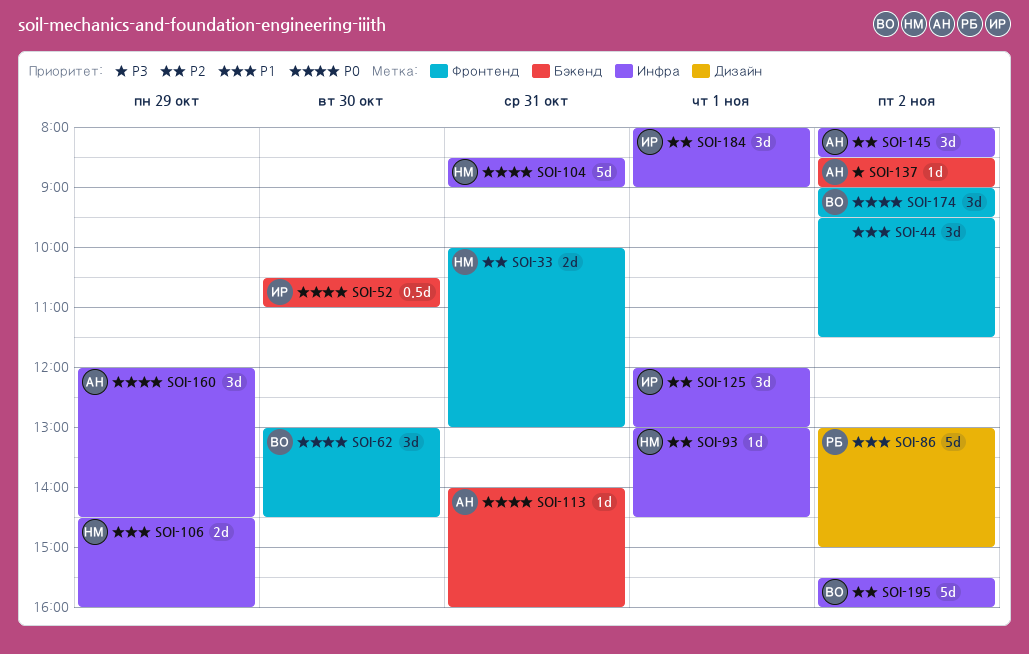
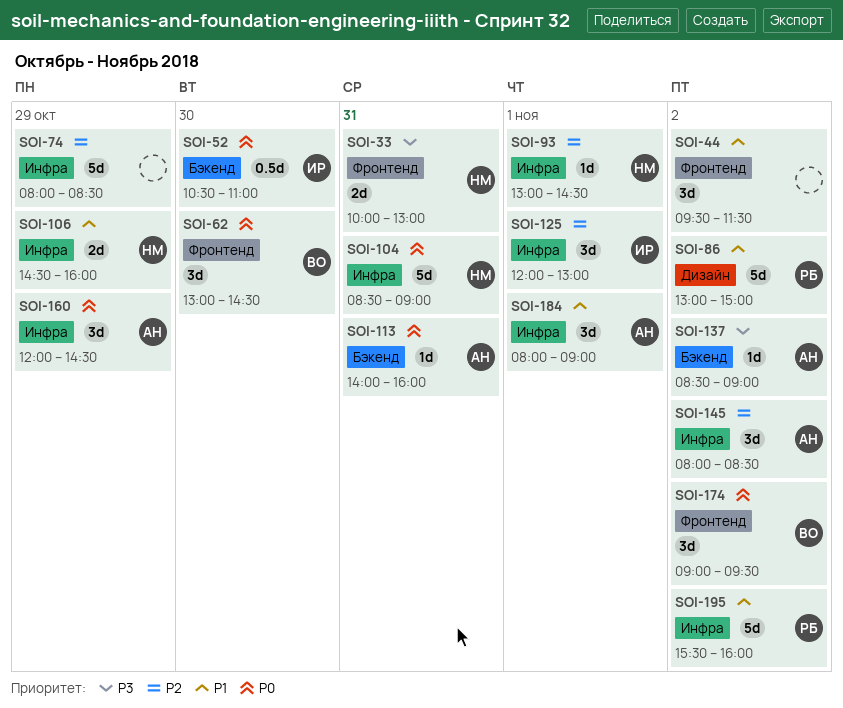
SOI-33, priority: P2 -> P3
SOI-74: none -> present
SOI-184, owner: ИР -> АН
SOI-184, priority: P2 -> P1
SOI-195, owner: ВО -> РБ
SOI-195, priority: P2 -> P1

